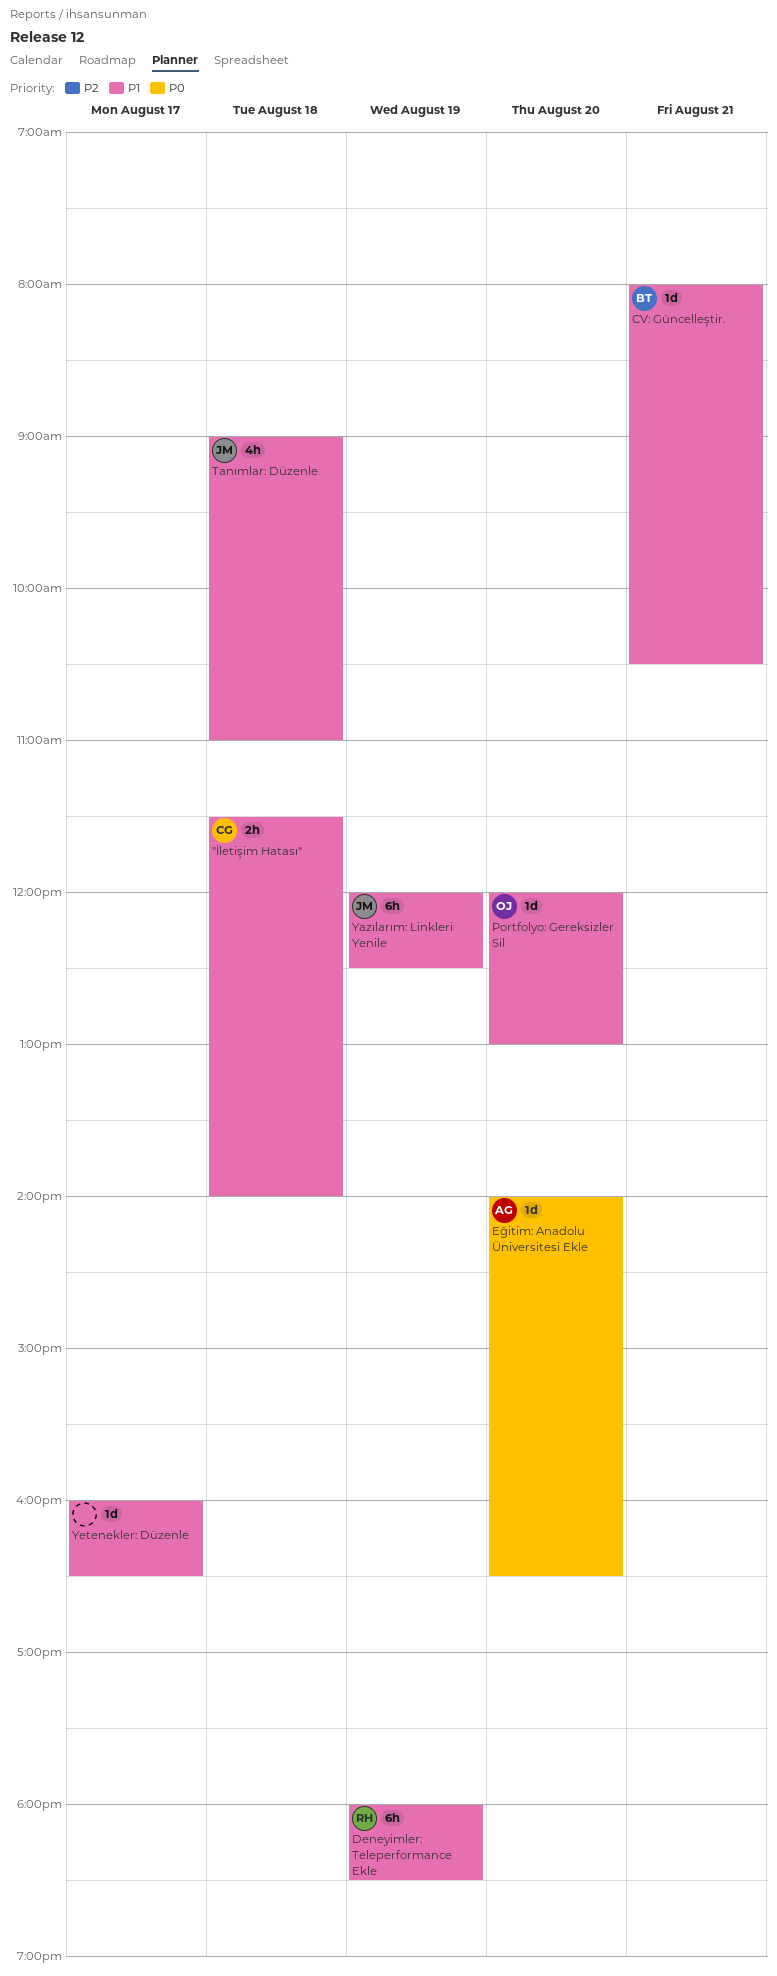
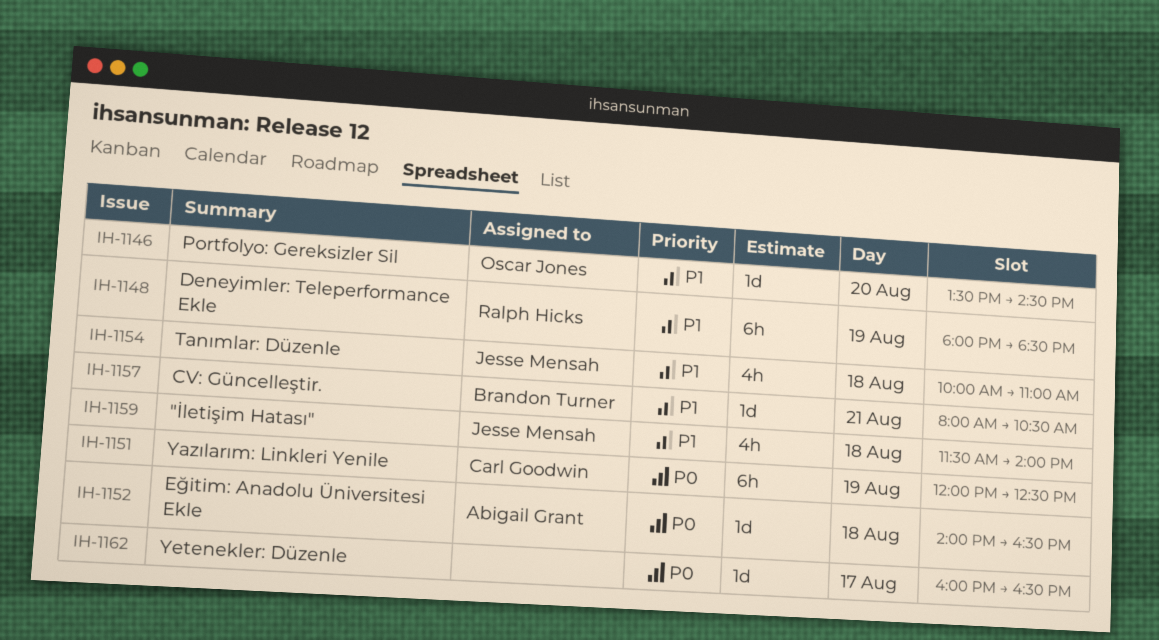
"İletişim Hatası", owner: Carl Goodwin -> Jesse Mensah
"İletişim Hatası", estimate: 2h -> 4h
Eğitim: Anadolu Üniversitesi Ekle, day: Aug 20 -> Aug 18
Portfolyo: Gereksizler Sil, begins: 12:00 -> 13:30
Portfolyo: Gereksizler Sil, ends: 13:00 -> 14:30
Tanımlar: Düzenle, begins: 09:00 -> 10:00
Yazılarım: Linkleri Yenile, owner: Jesse Mensah -> Carl Goodwin
Yazılarım: Linkleri Yenile, priority: P1 -> P0
Yetenekler: Düzenle, priority: P1 -> P0

